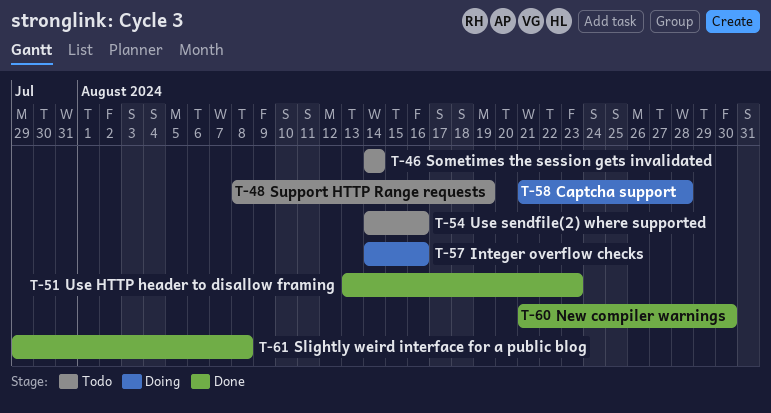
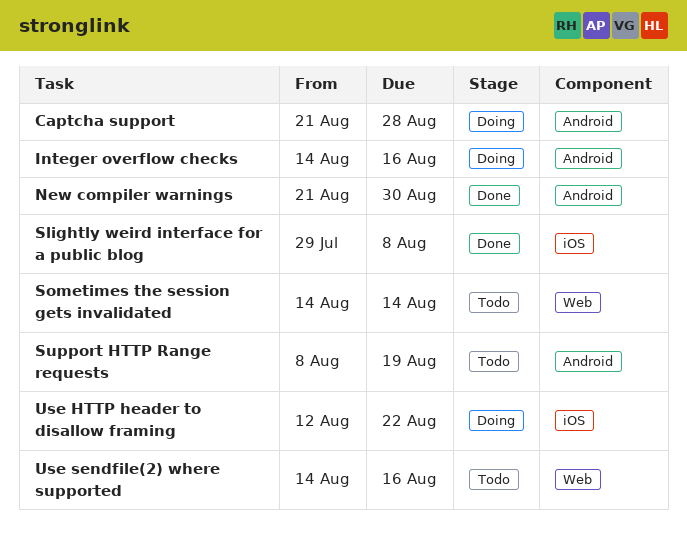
Use HTTP header to disallow framing, status: Done -> Doing
Use HTTP header to disallow framing, start: Aug 13 -> Aug 12
Use HTTP header to disallow framing, due: Aug 23 -> Aug 22

